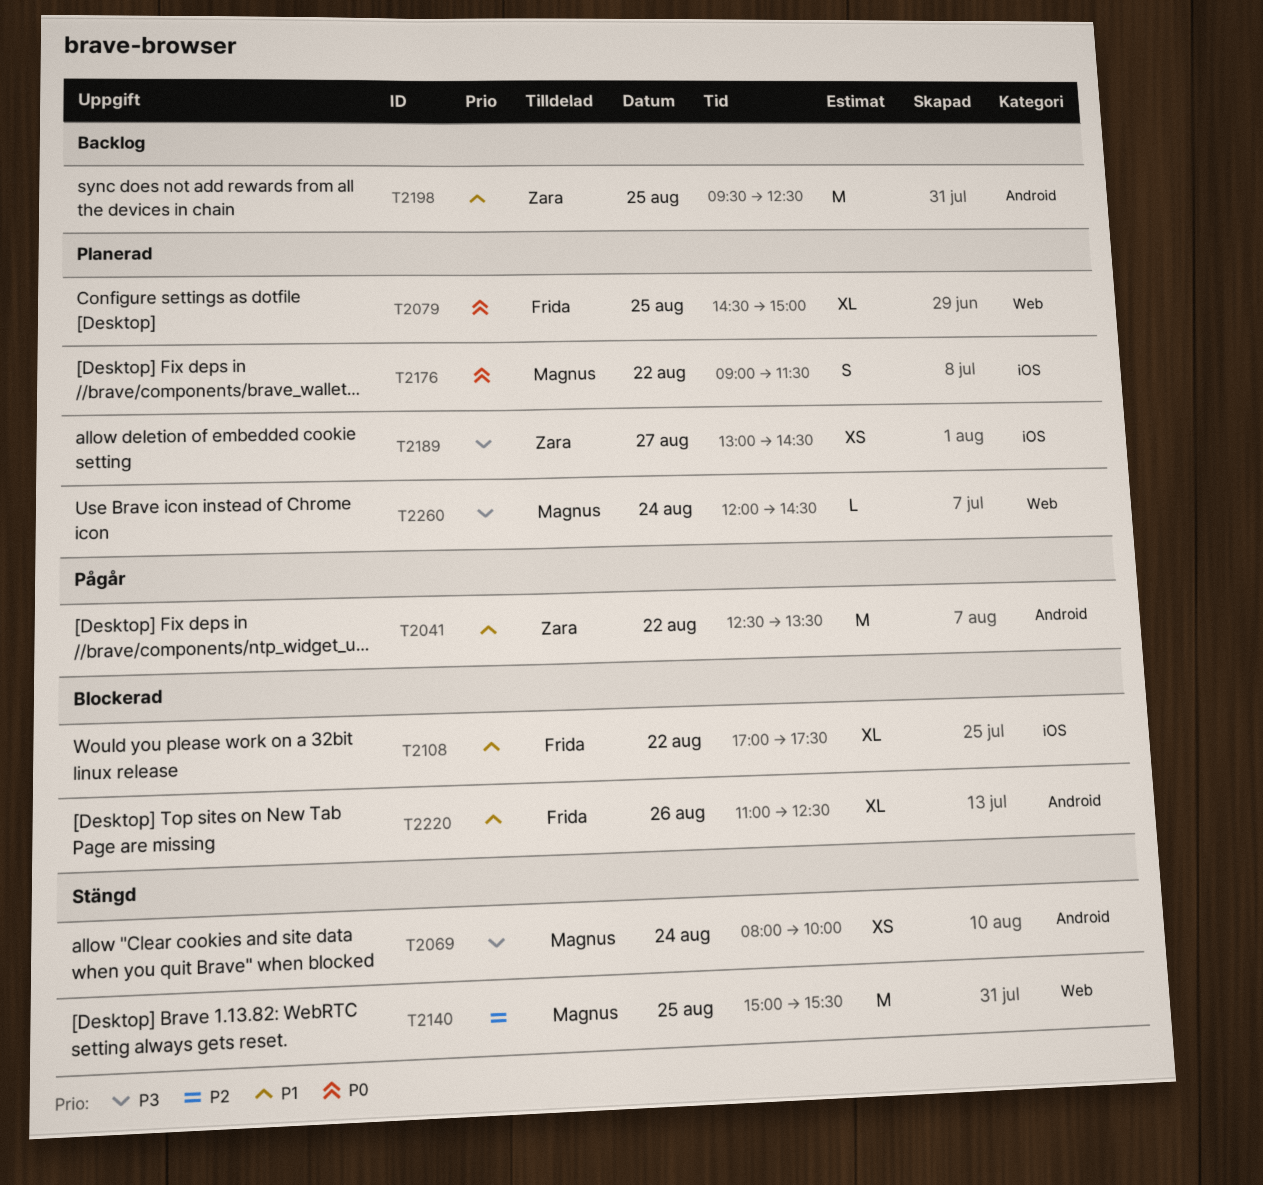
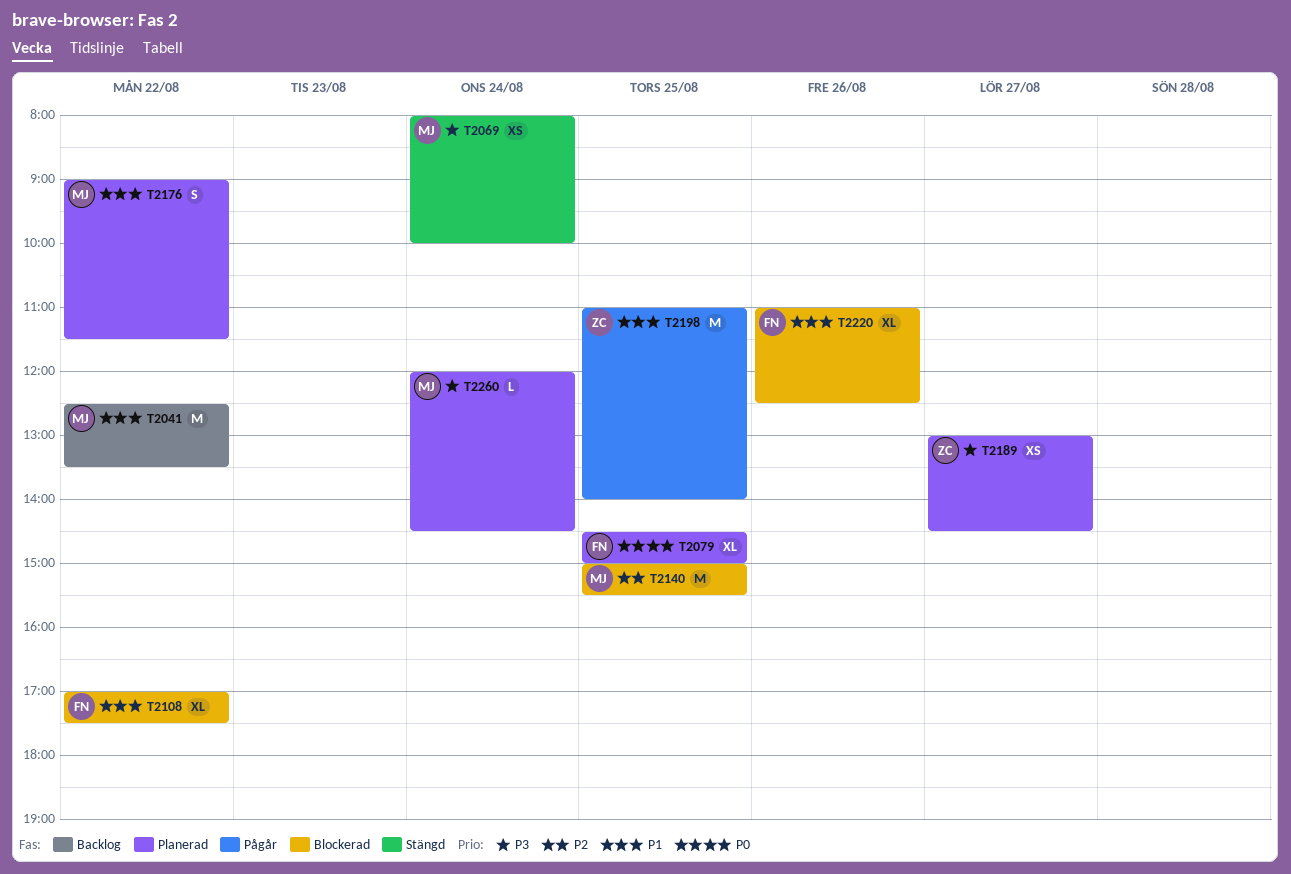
T2041, status: Pågår -> Backlog
T2041, owner: Zara -> Magnus
T2140, status: Stängd -> Blockerad
T2176, priority: P0 -> P1
T2198, status: Backlog -> Pågår
T2198, begins: 09:30 -> 11:00
T2198, ends: 12:30 -> 14:00

